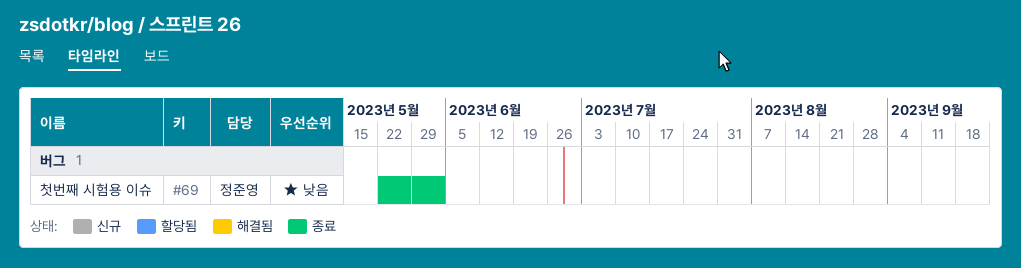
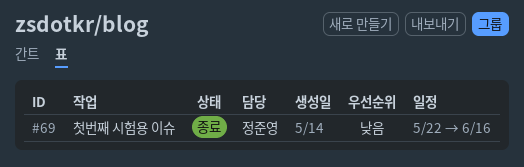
#69, due: Jun 2 -> Jun 16

